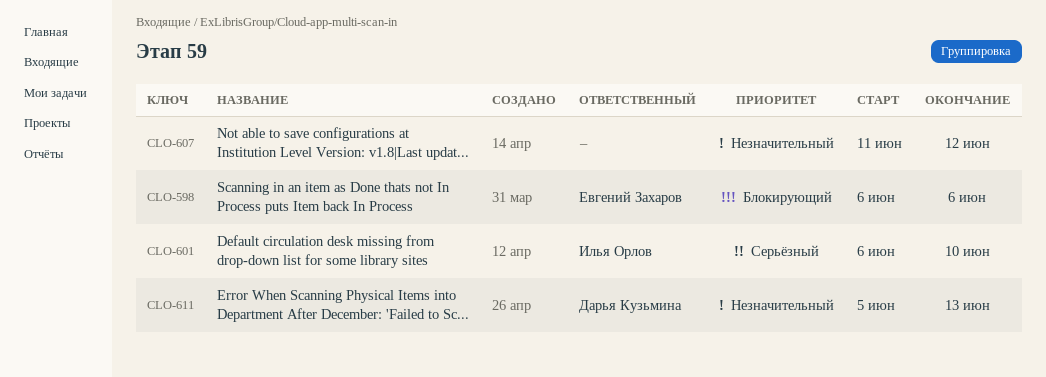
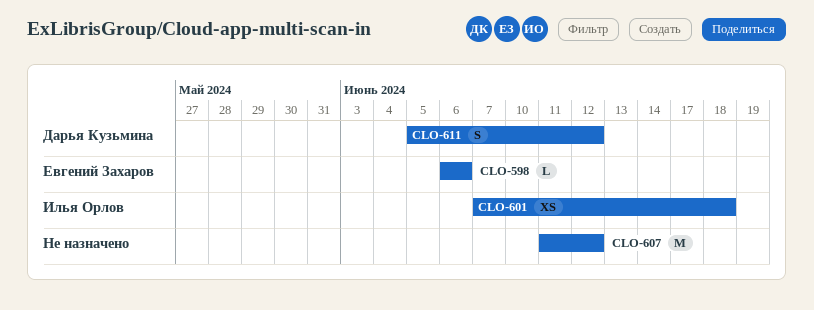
CLO-601, start: Jun 6 -> Jun 7
CLO-601, due: Jun 10 -> Jun 18
CLO-611, due: Jun 13 -> Jun 12

